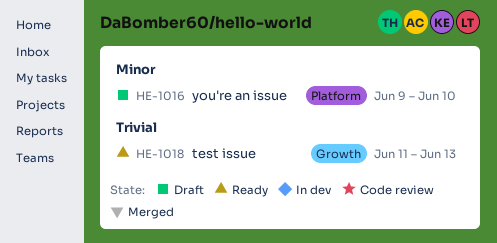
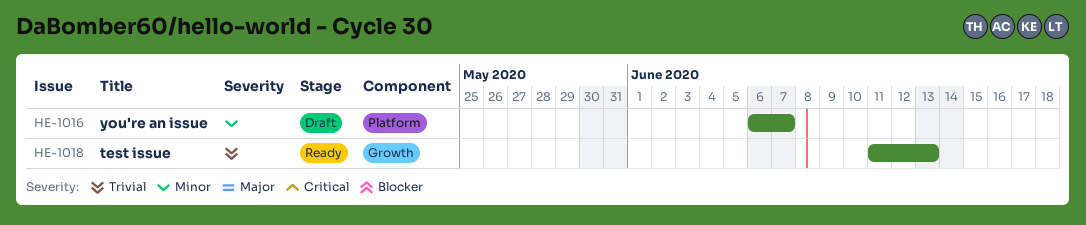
HE-1016, start: Jun 9 -> Jun 6
HE-1016, due: Jun 10 -> Jun 7

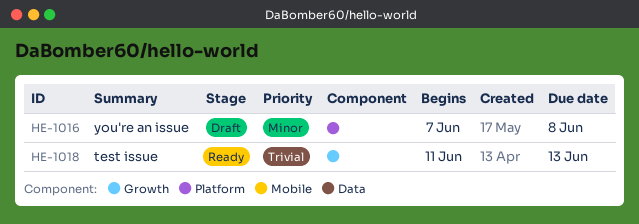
HE-1016, start: Jun 6 -> Jun 7
HE-1016, due: Jun 7 -> Jun 8

